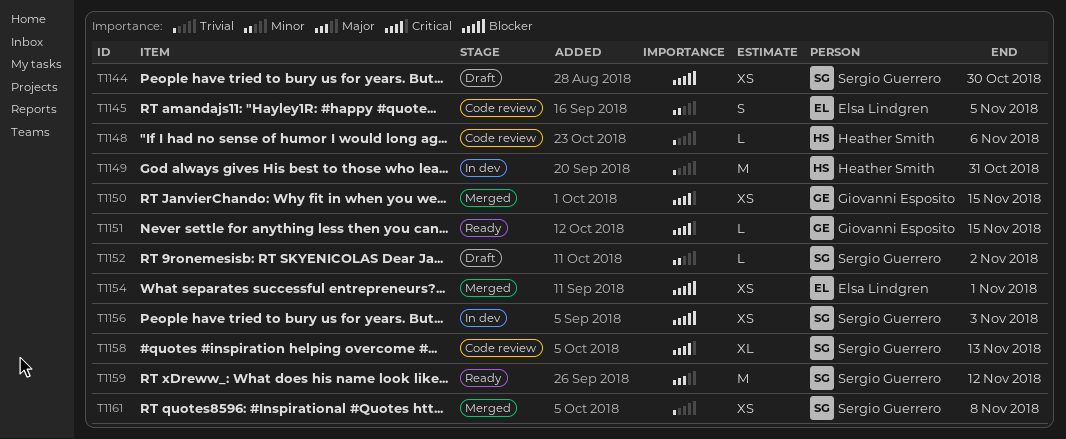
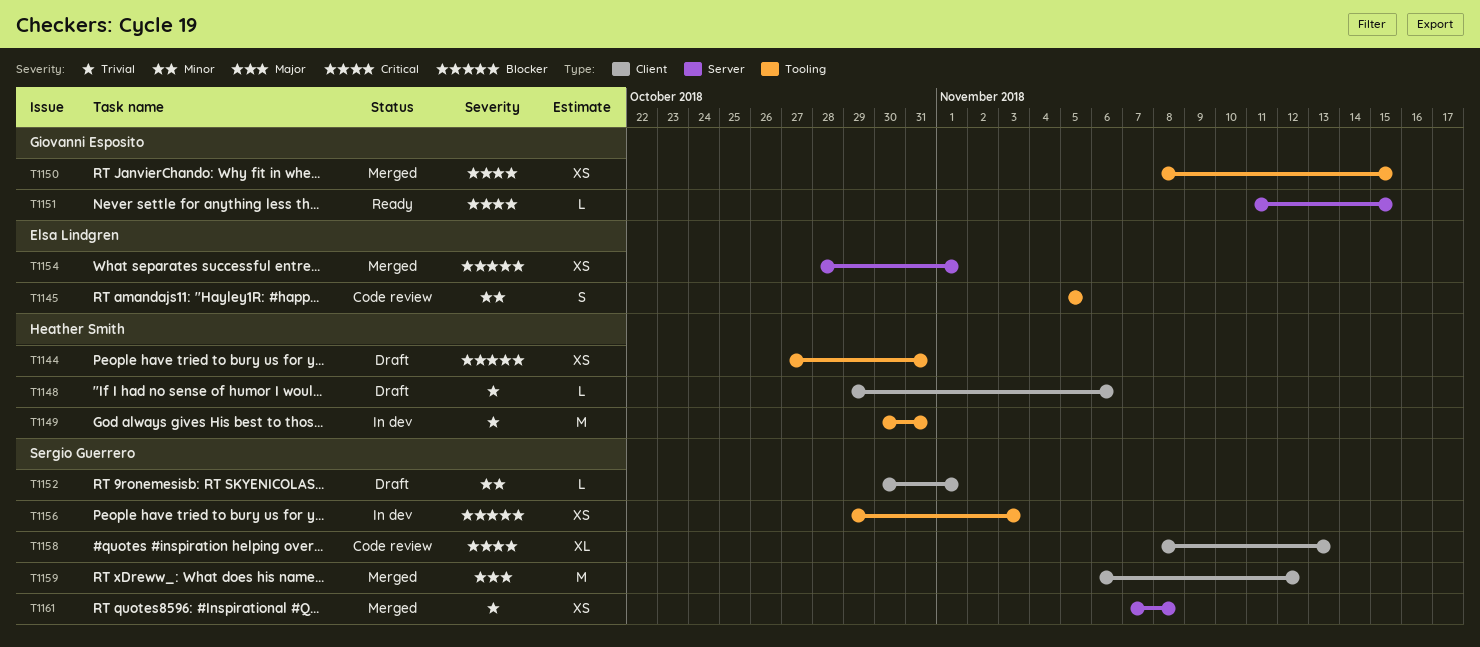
T1144, owner: Sergio Guerrero -> Heather Smith
T1144, due: Oct 30 -> Oct 31
T1148, status: Code review -> Draft
T1152, due: Nov 2 -> Nov 1
T1159, status: Ready -> Merged

